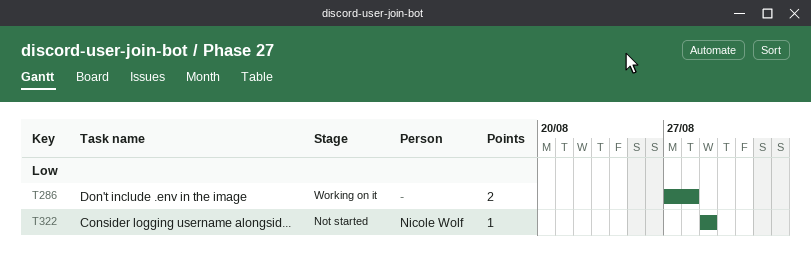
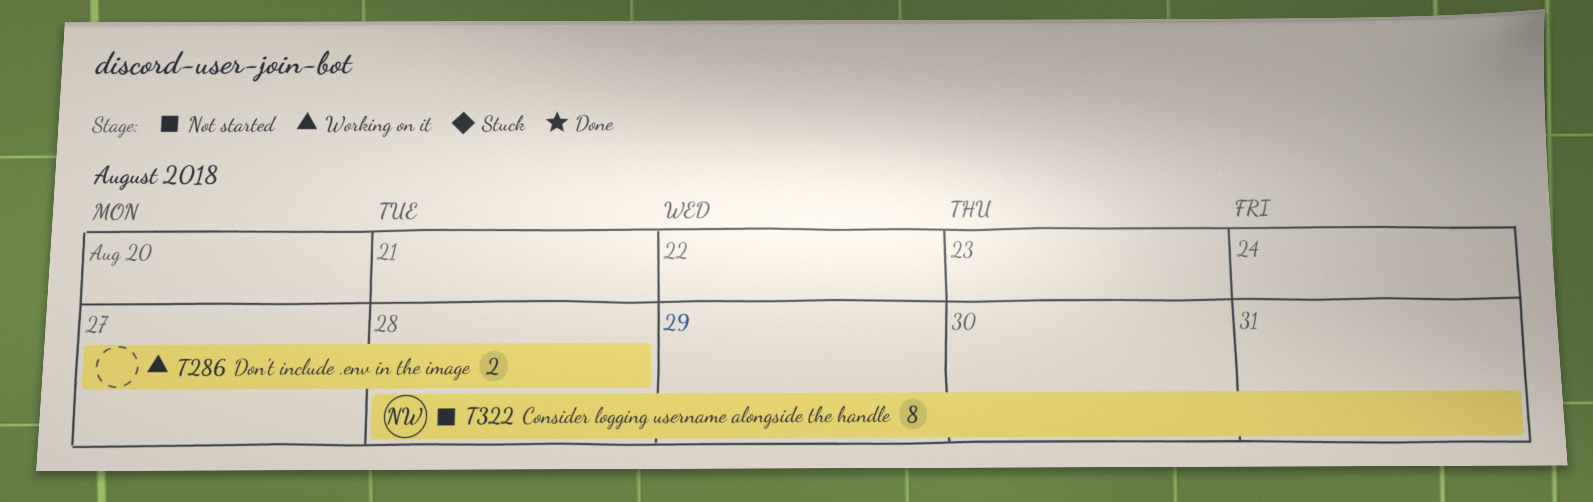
T322, estimate: 1 -> 8
T322, start: Aug 29 -> Aug 28
T322, due: Aug 29 -> Aug 31

